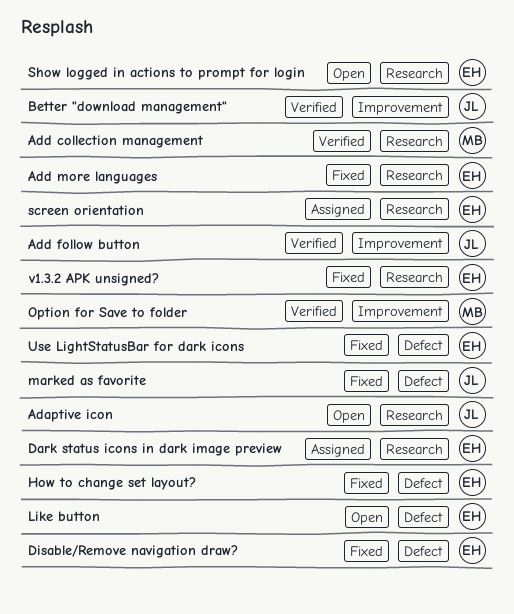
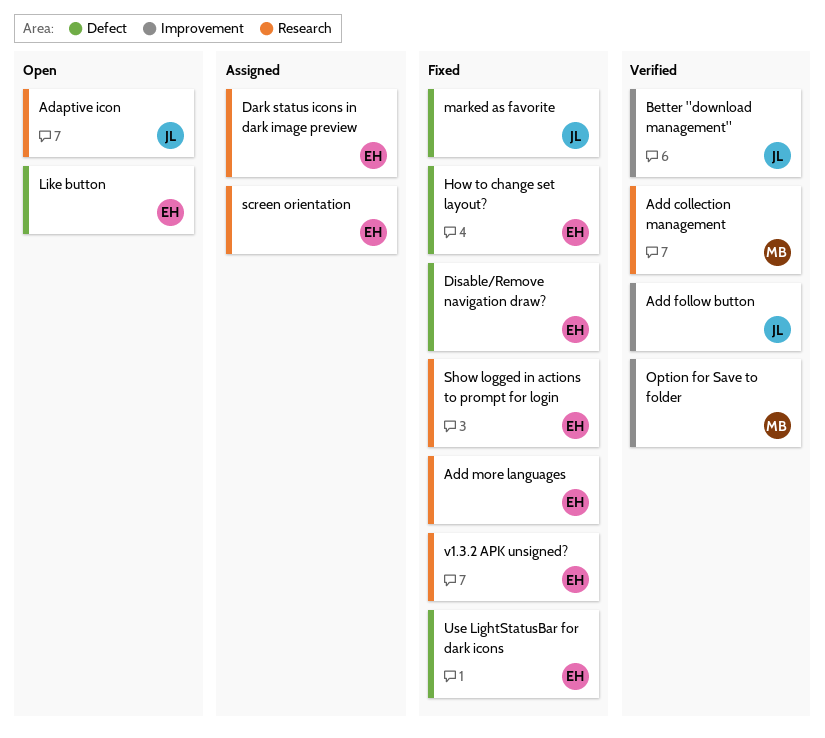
Show logged in actions to prompt for login, status: Open -> Fixed

